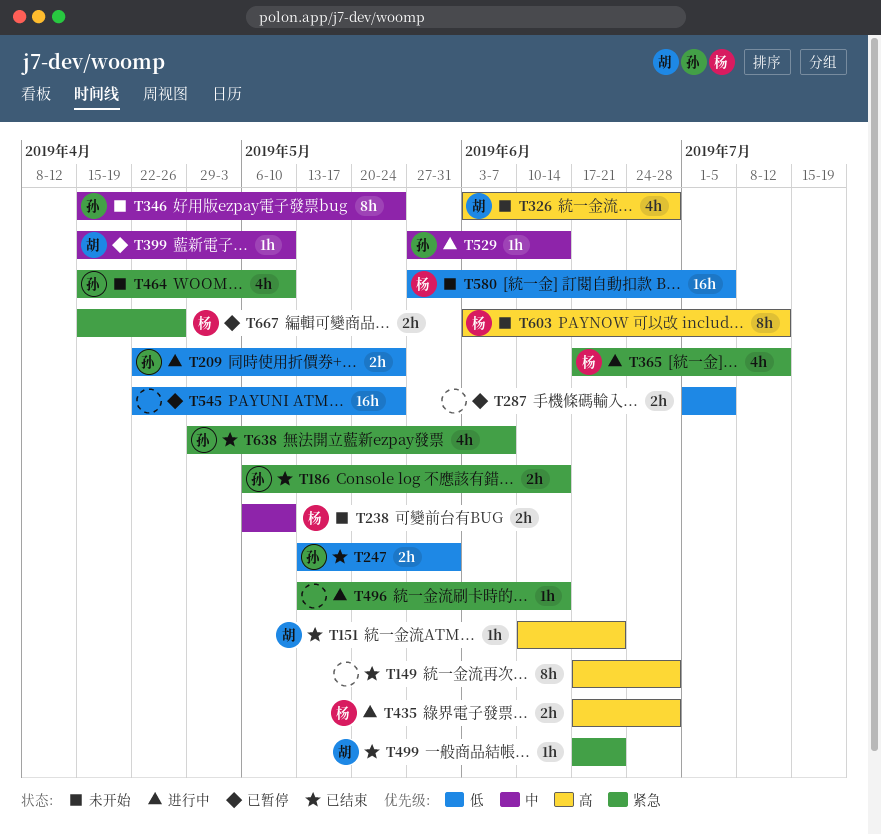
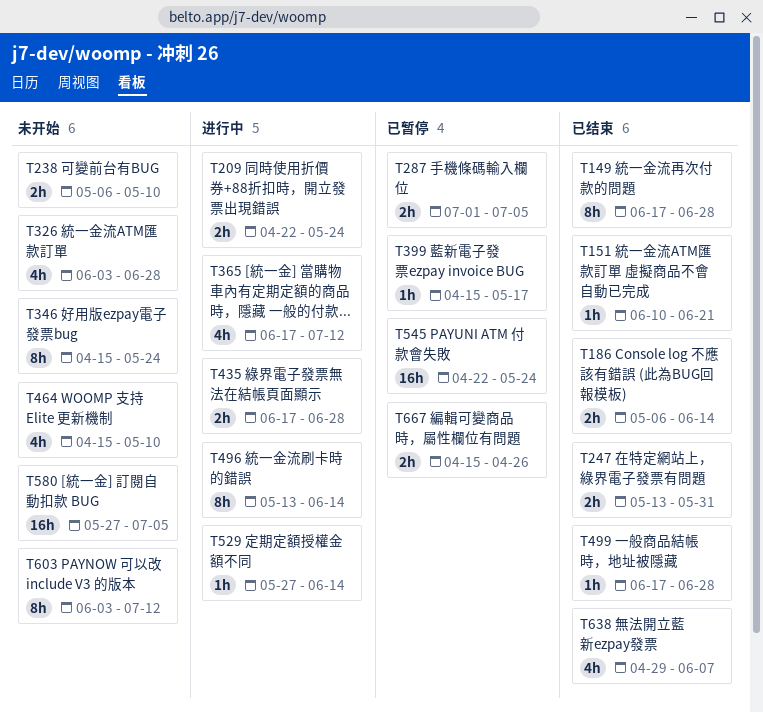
T399, due: May 10 -> May 17
T496, estimate: 1h -> 8h
T499, due: Jun 21 -> Jun 28

